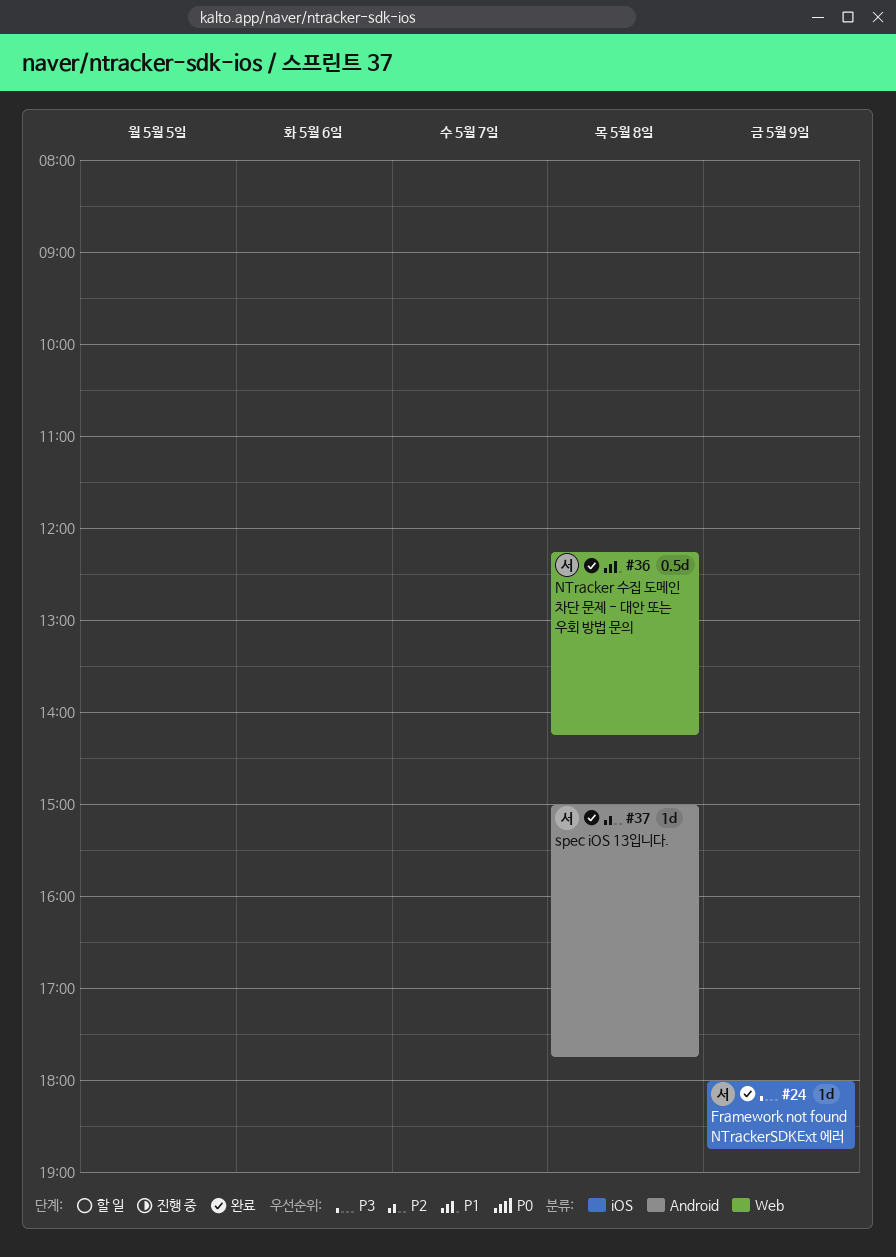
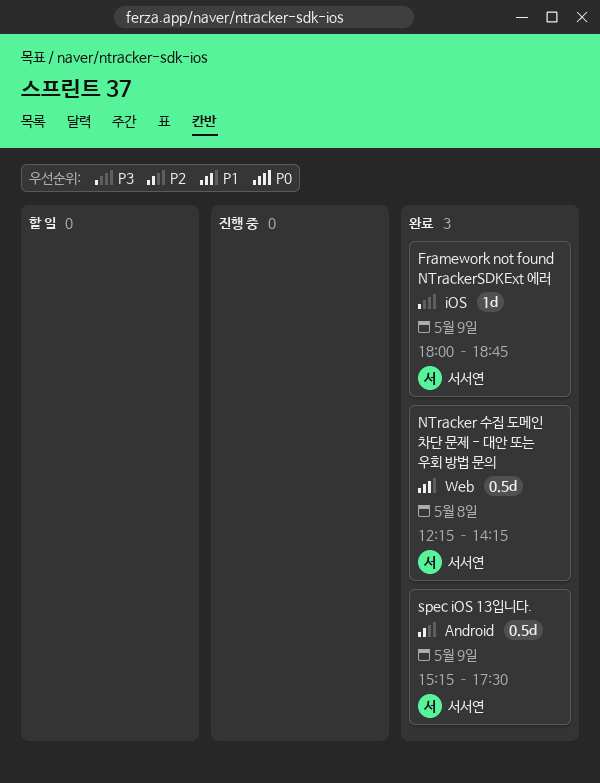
spec iOS 13입니다., estimate: 1d -> 0.5d
spec iOS 13입니다., day: May 8 -> May 9
spec iOS 13입니다., begins: 15:00 -> 15:15
spec iOS 13입니다., ends: 17:45 -> 17:30

